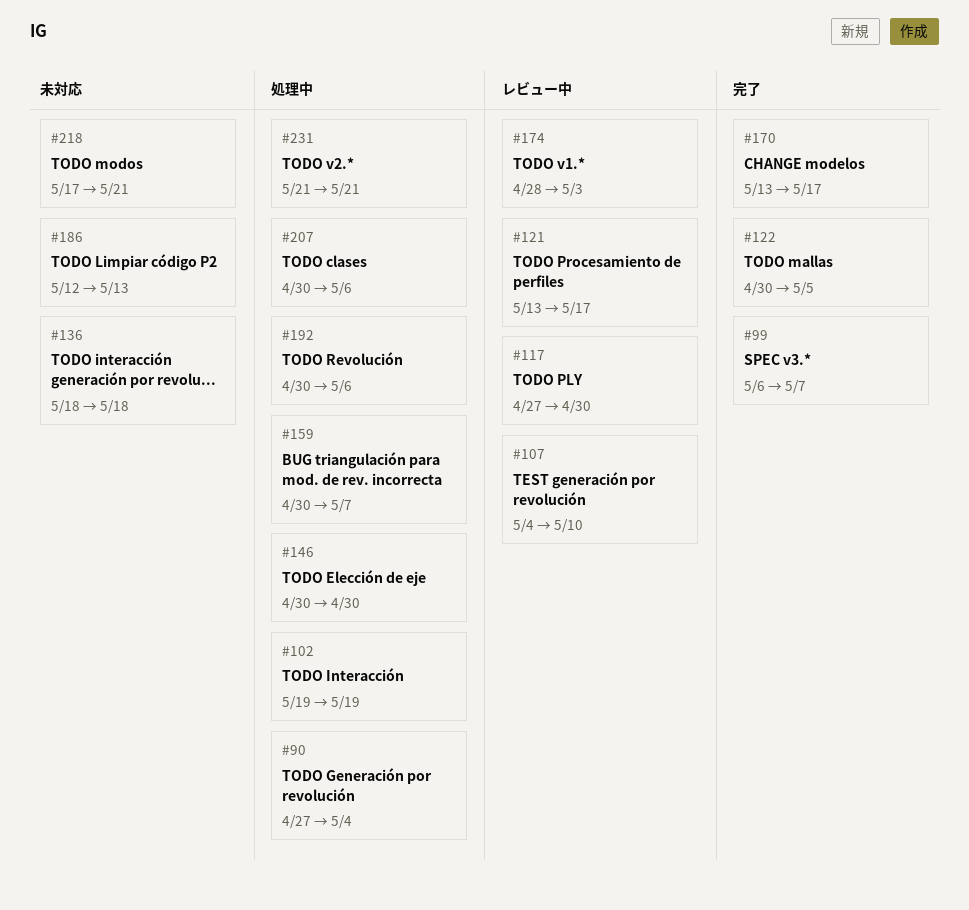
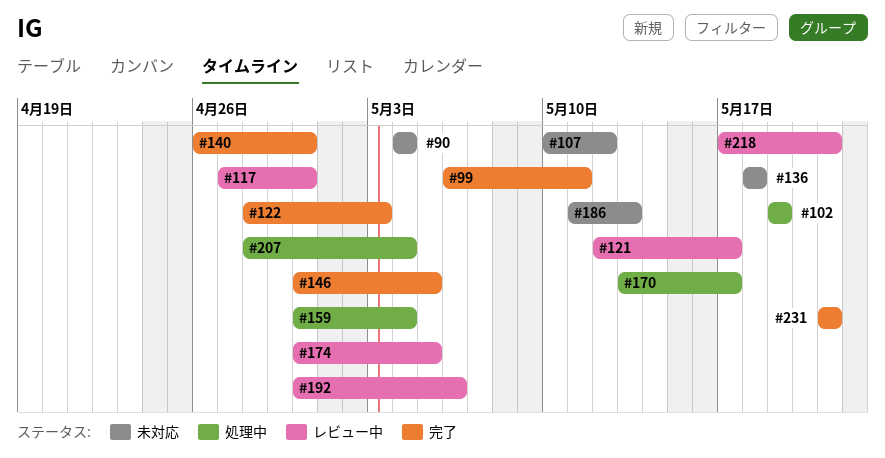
#90, status: 処理中 -> 未対応
#90, start: Apr 27 -> May 4
#99, due: May 7 -> May 11
#107, status: レビュー中 -> 未対応
#107, start: May 4 -> May 10
#107, due: May 10 -> May 12
#121, start: May 13 -> May 12
#122, start: Apr 30 -> Apr 28
#122, due: May 5 -> May 3
#140: none -> present
#146, status: 処理中 -> 完了
#146, due: Apr 30 -> May 5
#159, due: May 7 -> May 4
#170, status: 完了 -> 処理中
#174, start: Apr 28 -> Apr 30
#174, due: May 3 -> May 5
#186, start: May 12 -> May 11
#192, status: 処理中 -> レビュー中
#207, start: Apr 30 -> Apr 28
#207, due: May 6 -> May 4
#218, status: 未対応 -> レビュー中
#231, status: 処理中 -> 完了

